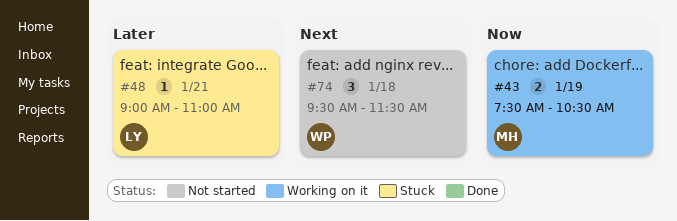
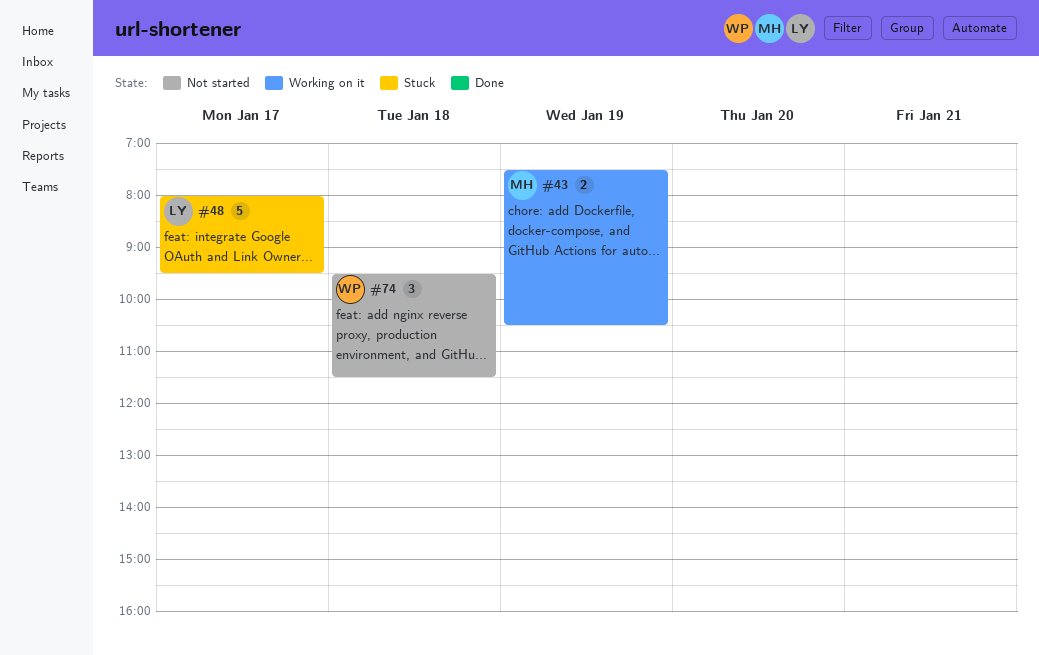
#48, estimate: 1 -> 5
#48, day: Jan 21 -> Jan 17
#48, begins: 09:00 -> 08:00
#48, ends: 11:00 -> 09:30

